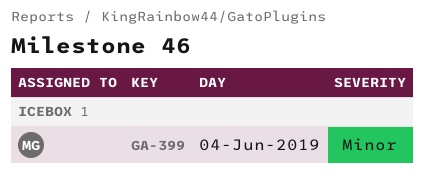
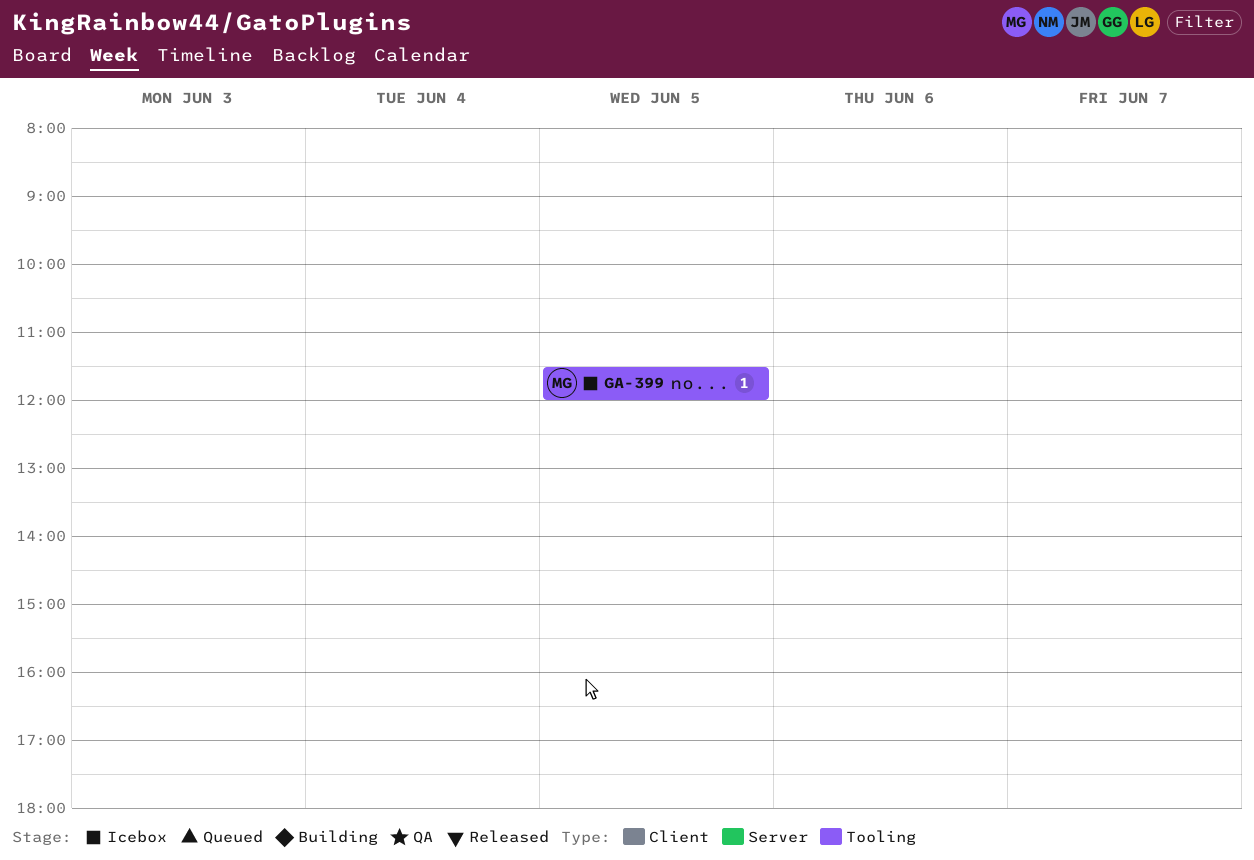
GA-399, day: Jun 4 -> Jun 5

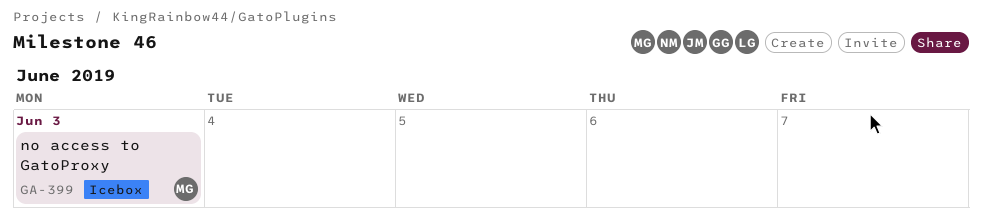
GA-399, day: Jun 5 -> Jun 3

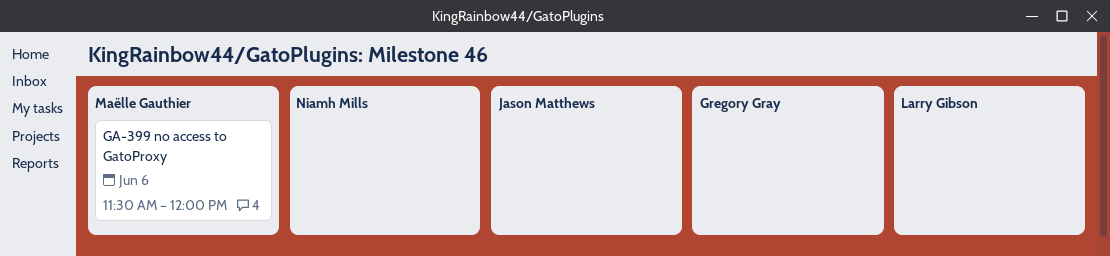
GA-399, day: Jun 3 -> Jun 6

